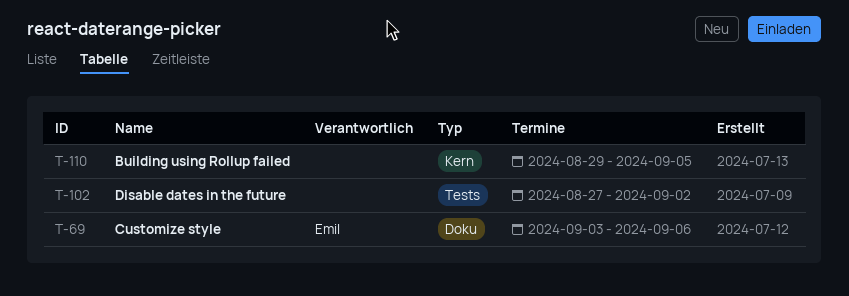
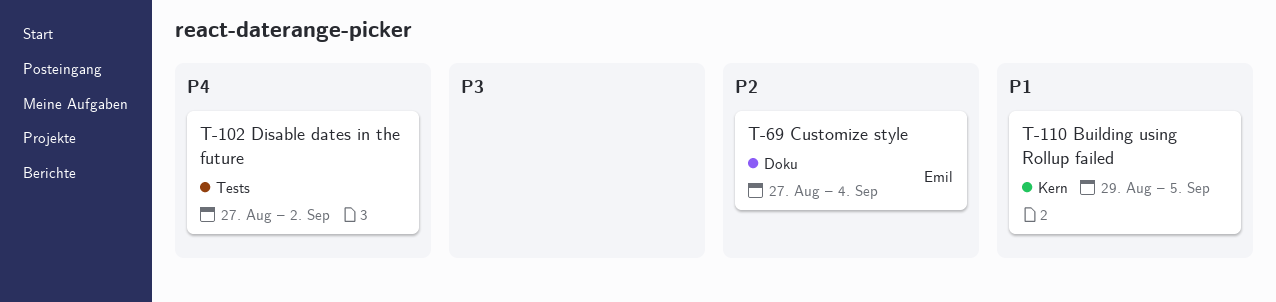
T-69, start: Sep 3 -> Aug 27
T-69, due: Sep 6 -> Sep 4

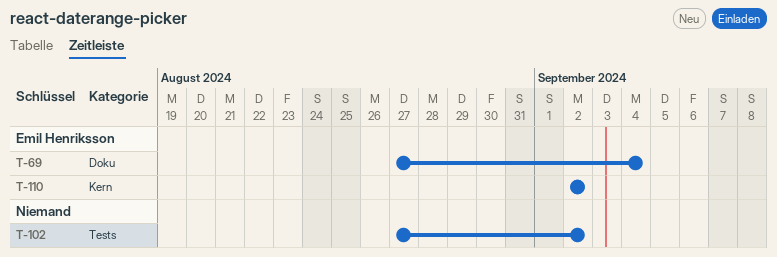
T-110, owner: none -> Emil Henriksson
T-110, start: Aug 29 -> Sep 2
T-110, due: Sep 5 -> Sep 2

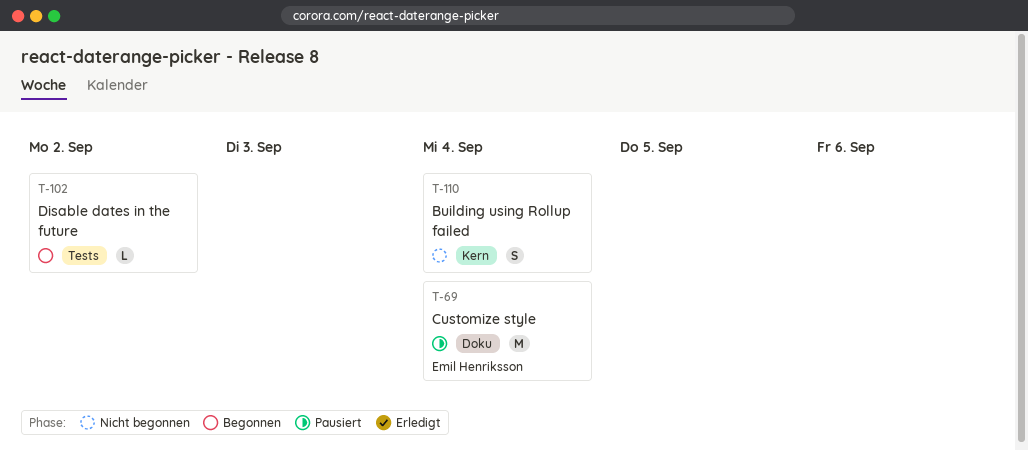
T-110, owner: Emil Henriksson -> none
T-110, due: Sep 2 -> Sep 4

